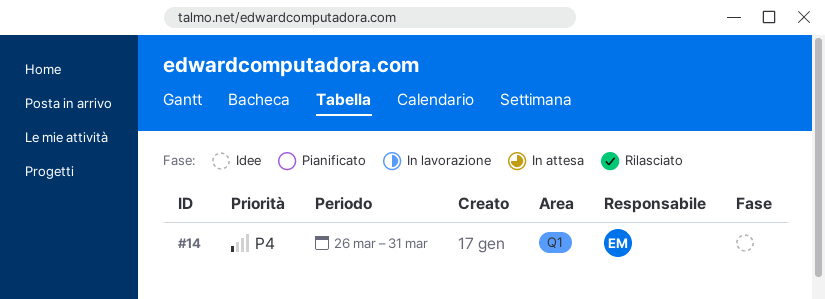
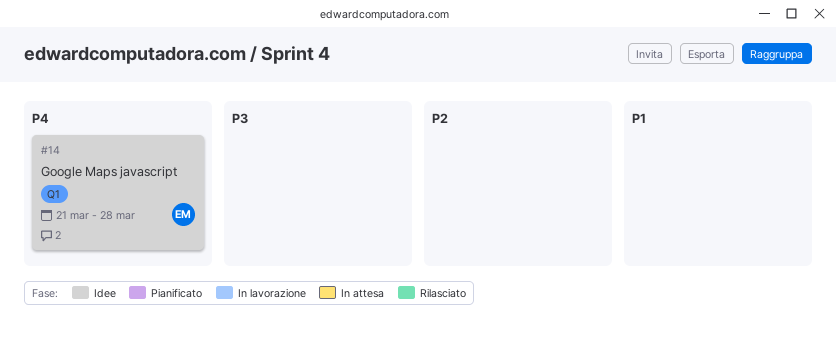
#14, start: Mar 26 -> Mar 21
#14, due: Mar 31 -> Mar 28

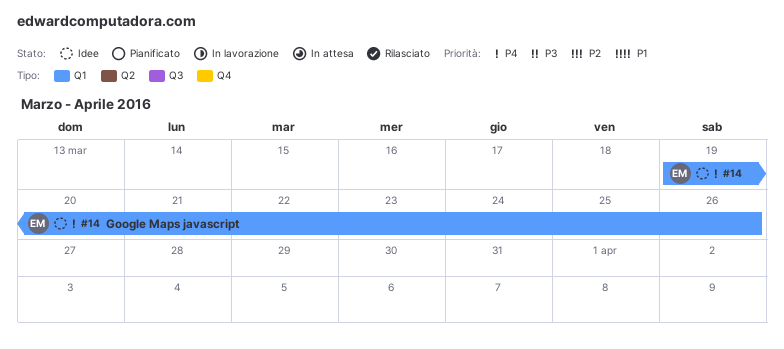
#14, start: Mar 21 -> Mar 19
#14, due: Mar 28 -> Mar 26

